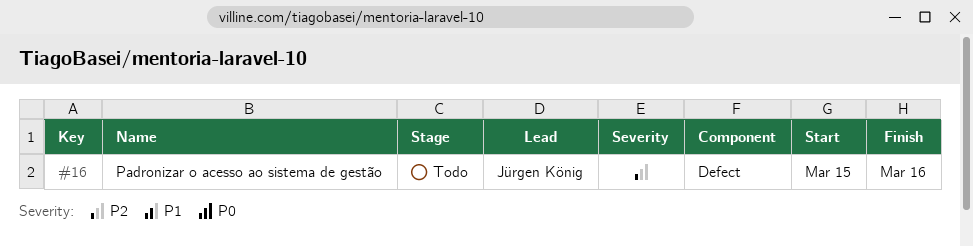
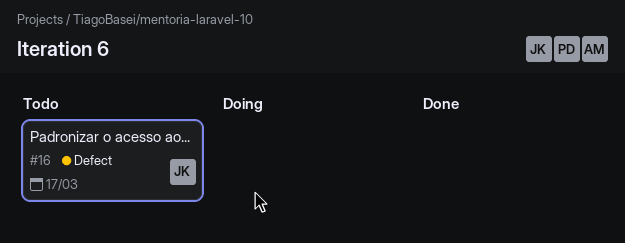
#16, due: Mar 16 -> Mar 17

